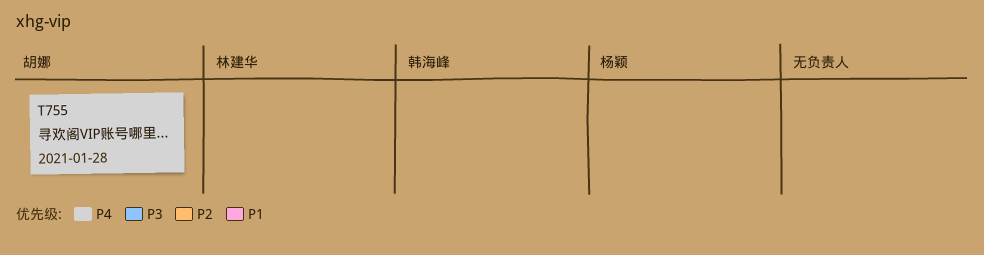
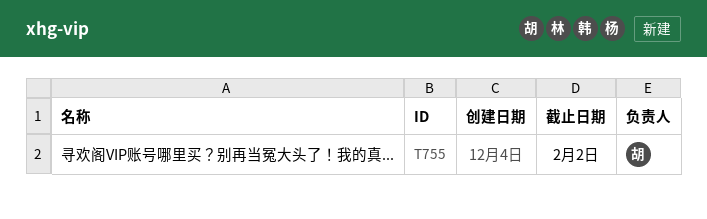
T755, due: Jan 28 -> Feb 2

